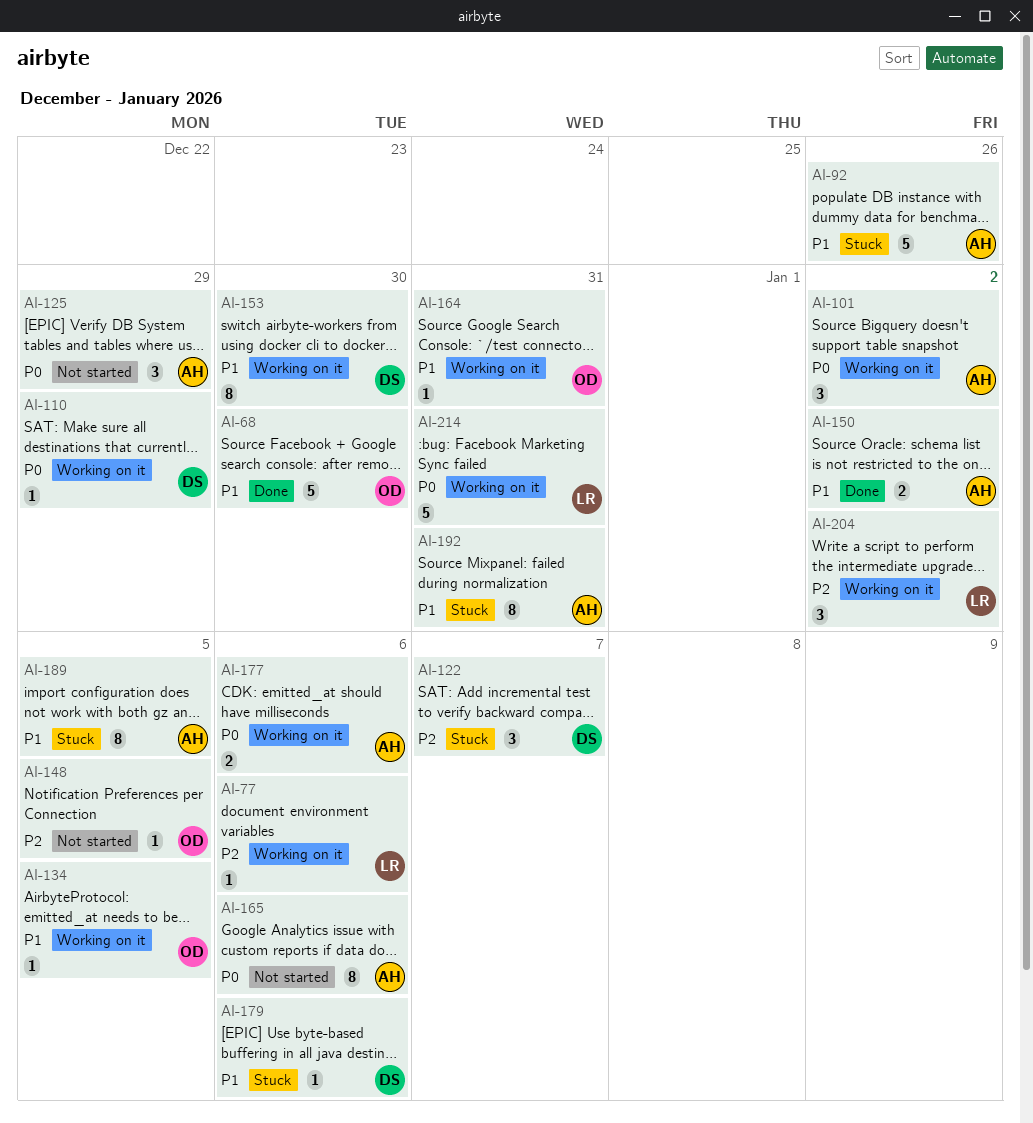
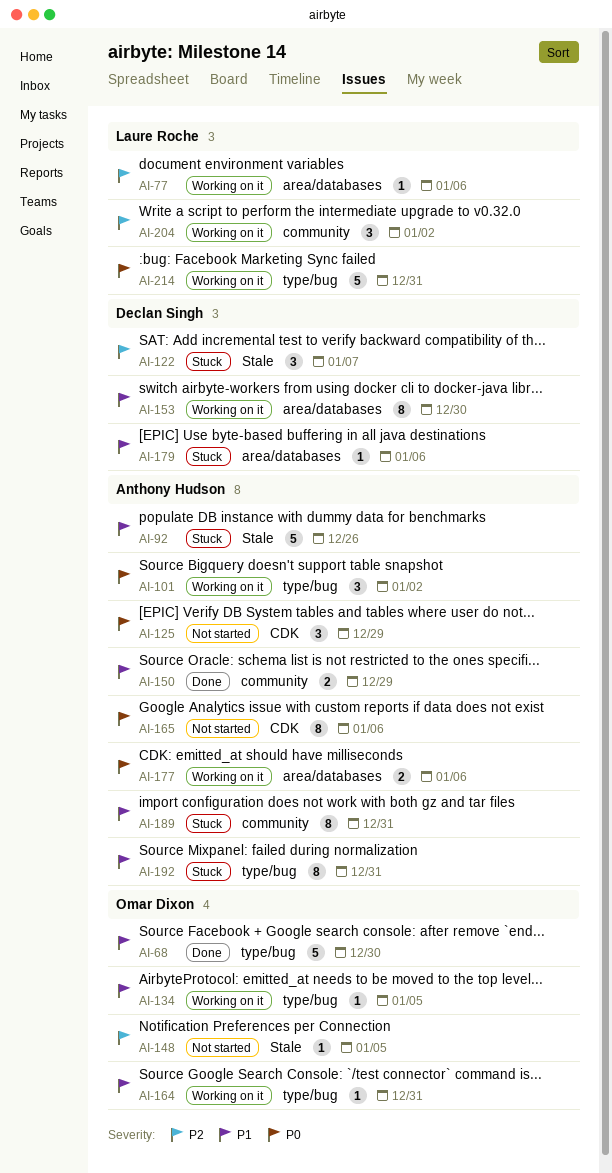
AI-110: present -> none
AI-150, due: Jan 2 -> Dec 29
AI-189, due: Jan 5 -> Dec 31

